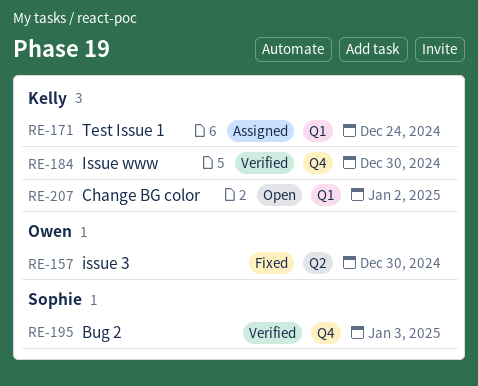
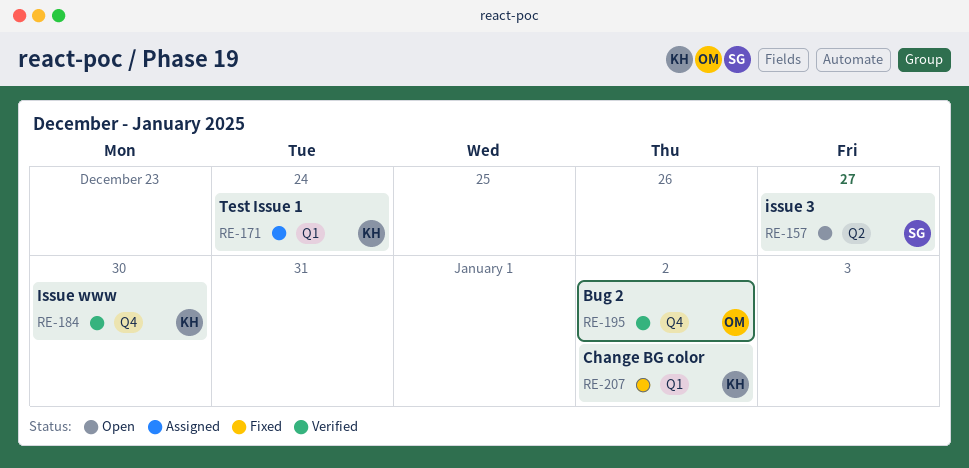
RE-157, status: Fixed -> Open
RE-157, owner: Owen -> Sophie
RE-157, due: Dec 30 -> Dec 27
RE-195, owner: Sophie -> Owen
RE-195, due: Jan 3 -> Jan 2
RE-207, status: Open -> Fixed

